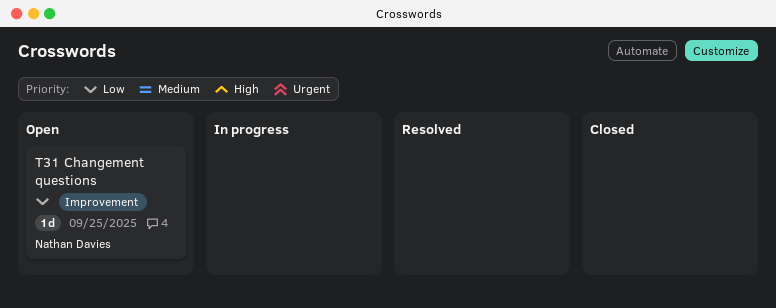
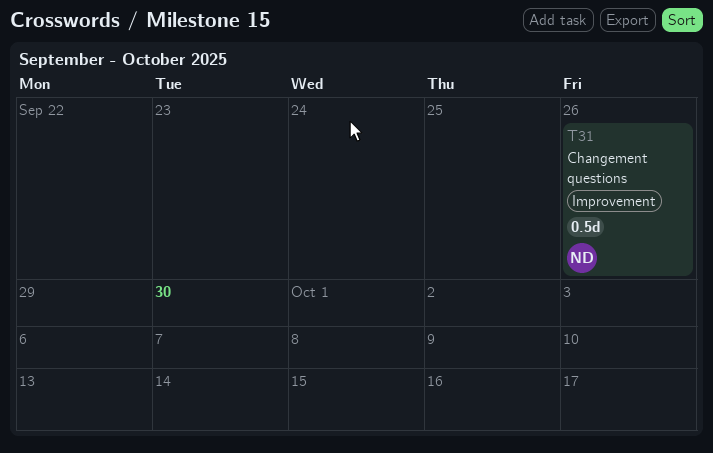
T31, estimate: 1d -> 0.5d
T31, due: Sep 25 -> Sep 26

